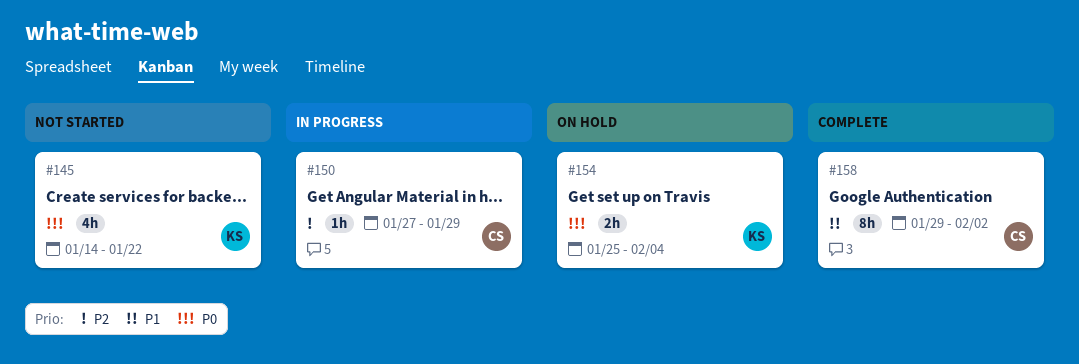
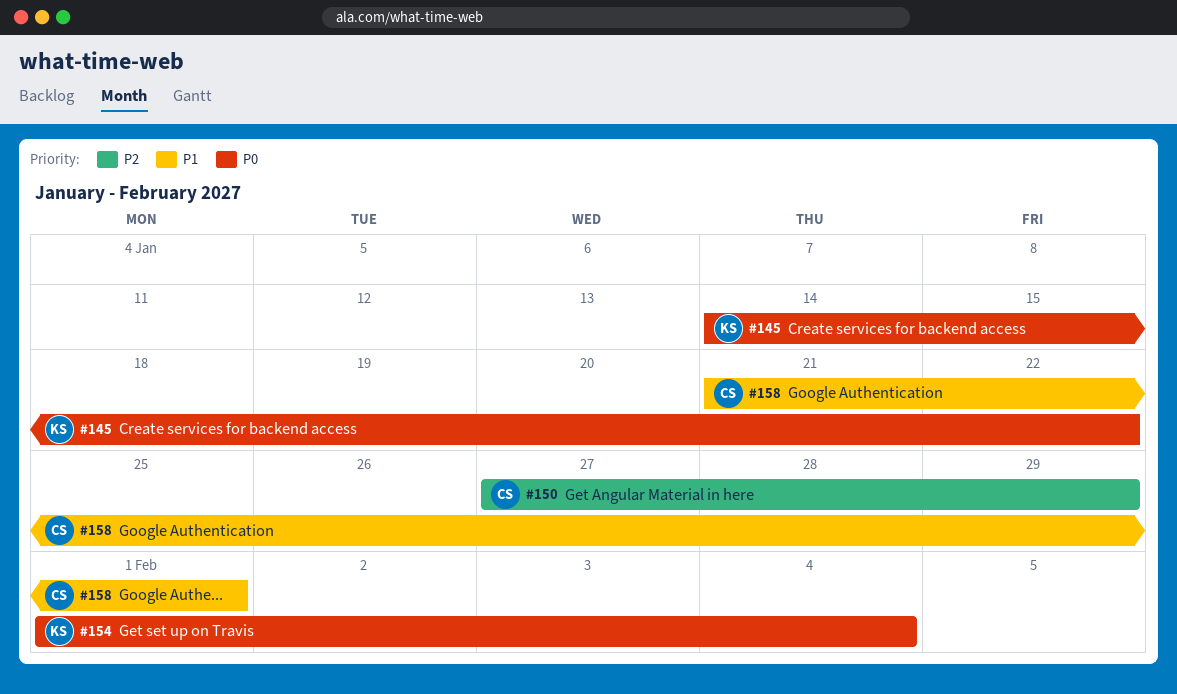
#154, start: Jan 25 -> Feb 1
#158, start: Jan 29 -> Jan 21
#158, due: Feb 2 -> Feb 1

